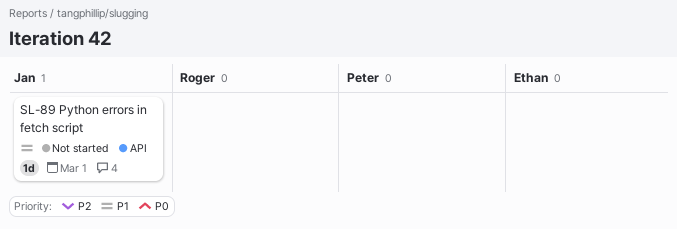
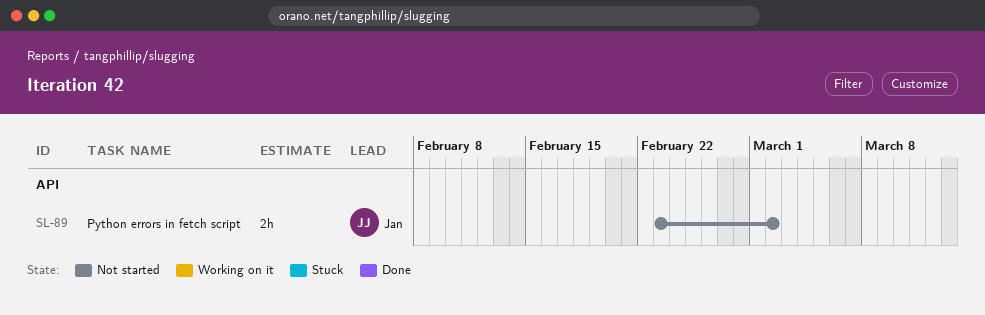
SL-89, estimate: 1d -> 2h
SL-89, due: Mar 1 -> Mar 2

